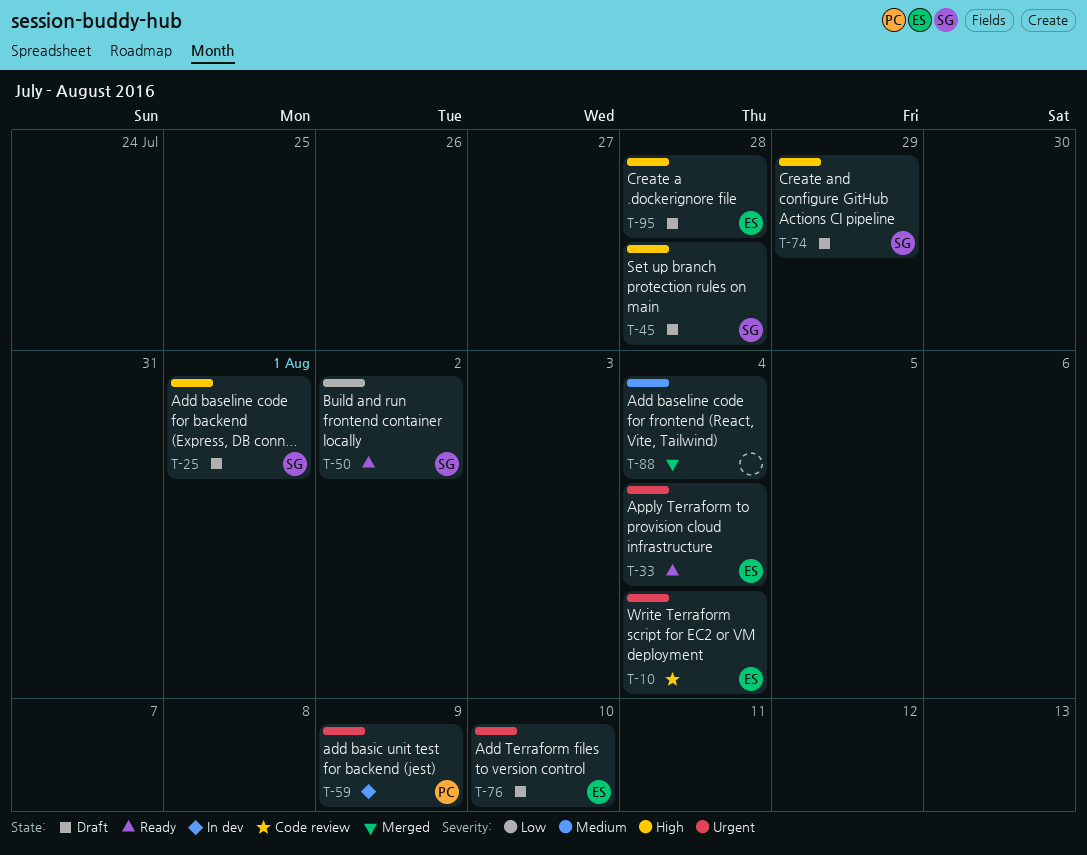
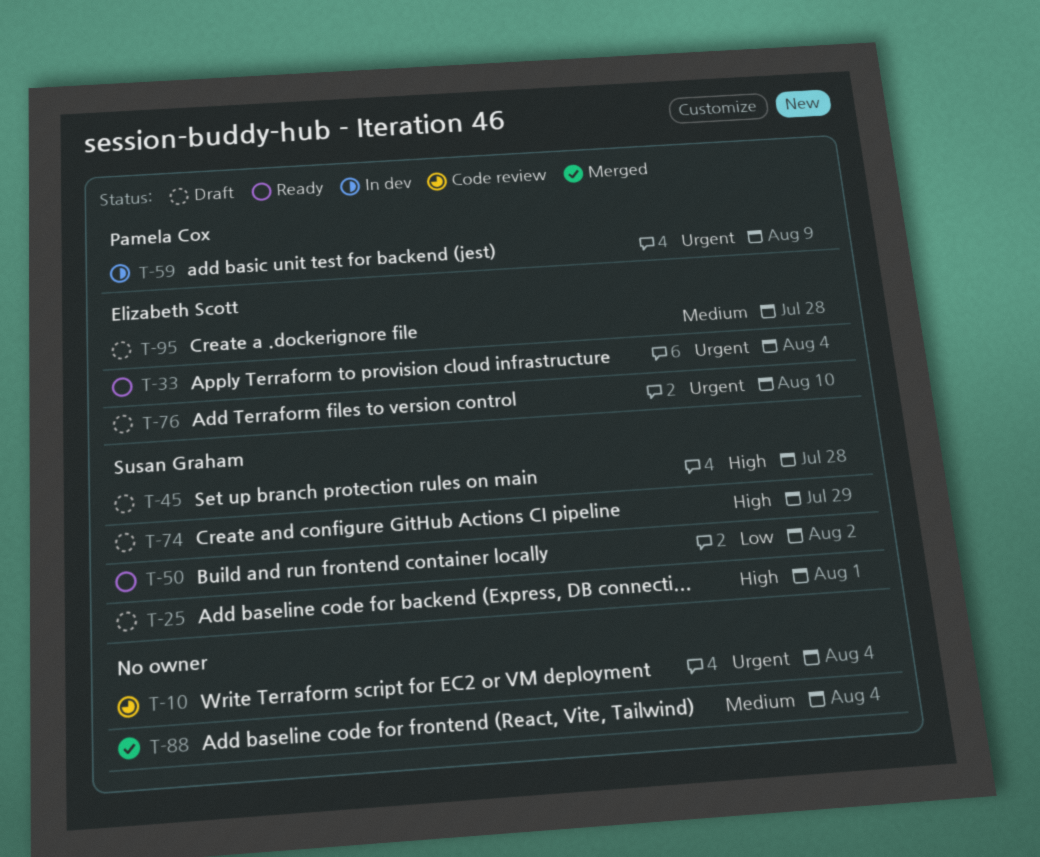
T-10, owner: Elizabeth Scott -> none
T-95, priority: High -> Medium

